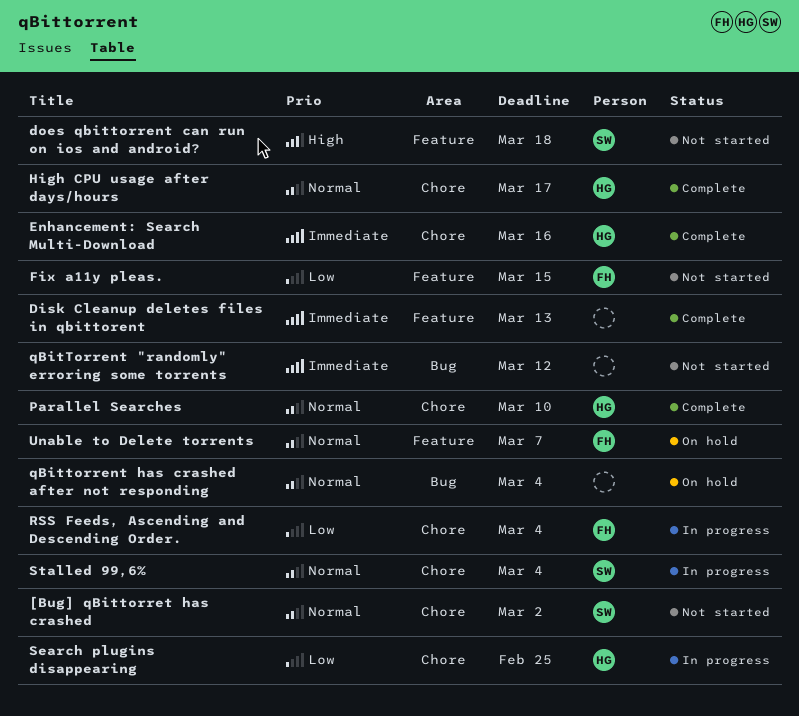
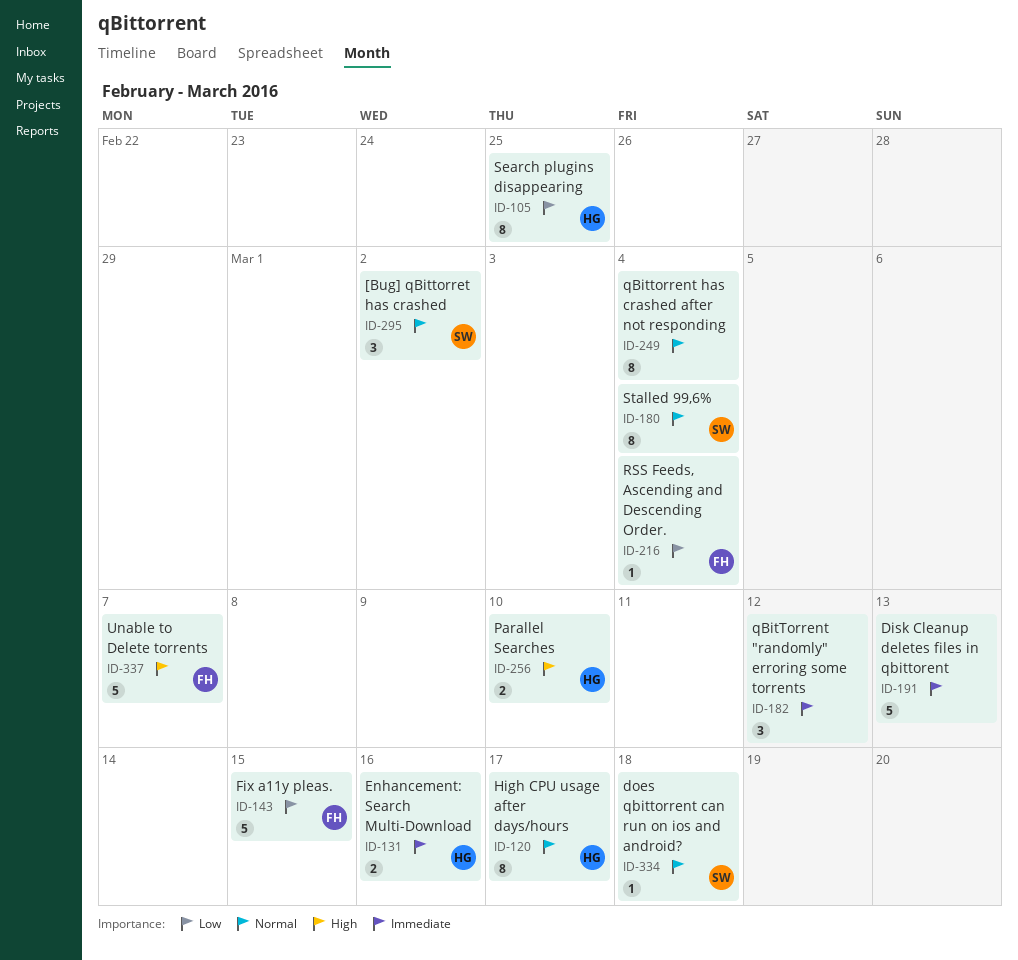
does qbittorrent can run on ios and android?, priority: High -> Normal
Parallel Searches, priority: Normal -> High
Unable to Delete torrents, priority: Normal -> High

